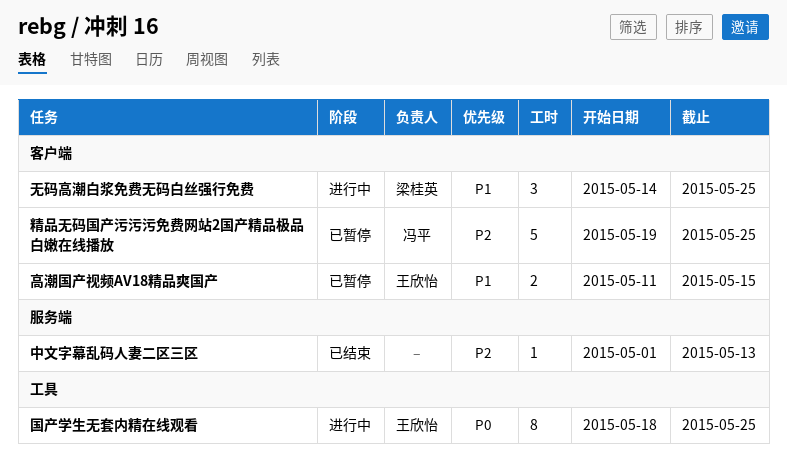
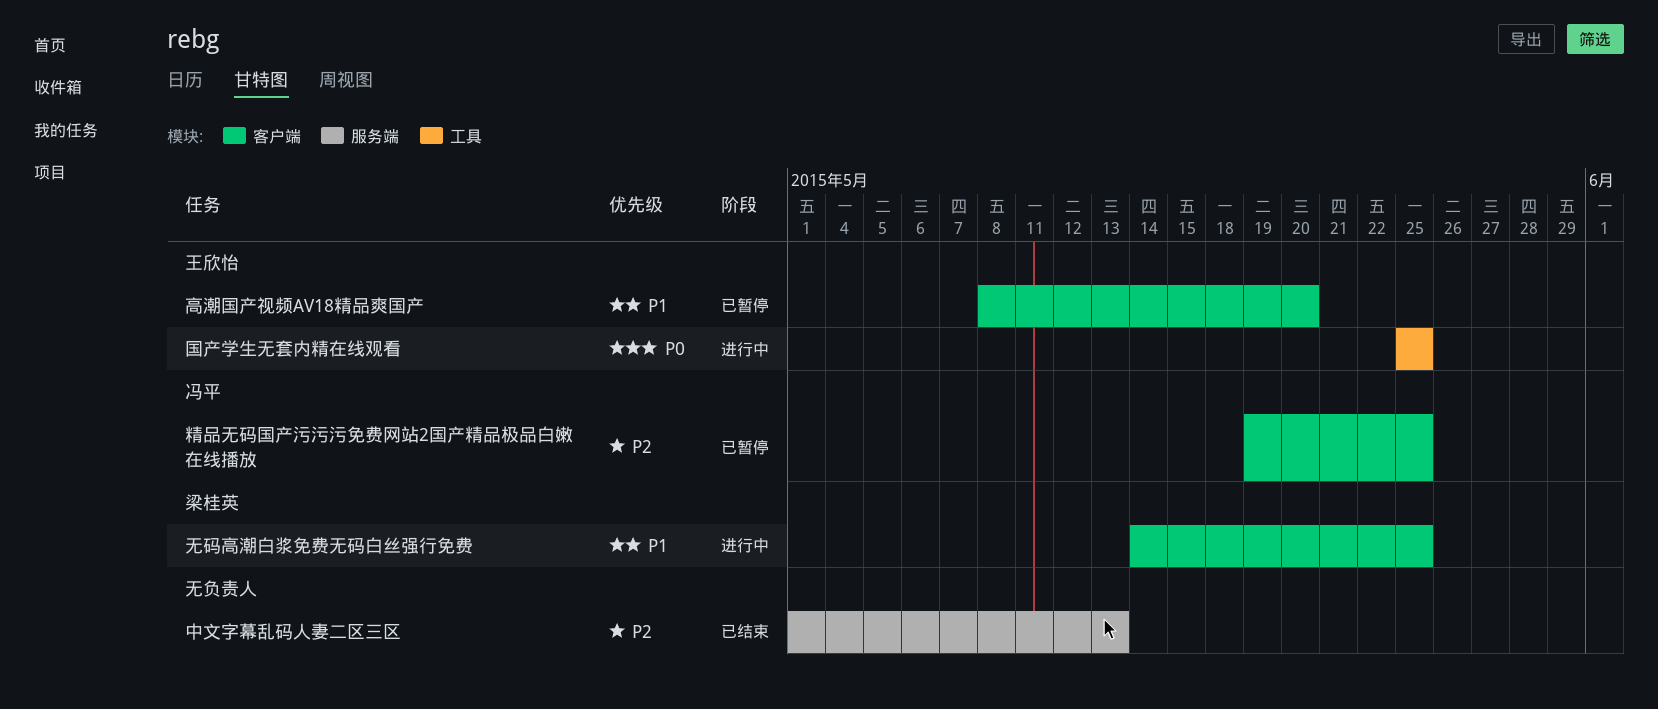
国产学生无套内精在线观看, start: May 18 -> May 25
高潮国产视频AV18精品爽国产, start: May 11 -> May 8
高潮国产视频AV18精品爽国产, due: May 15 -> May 20

